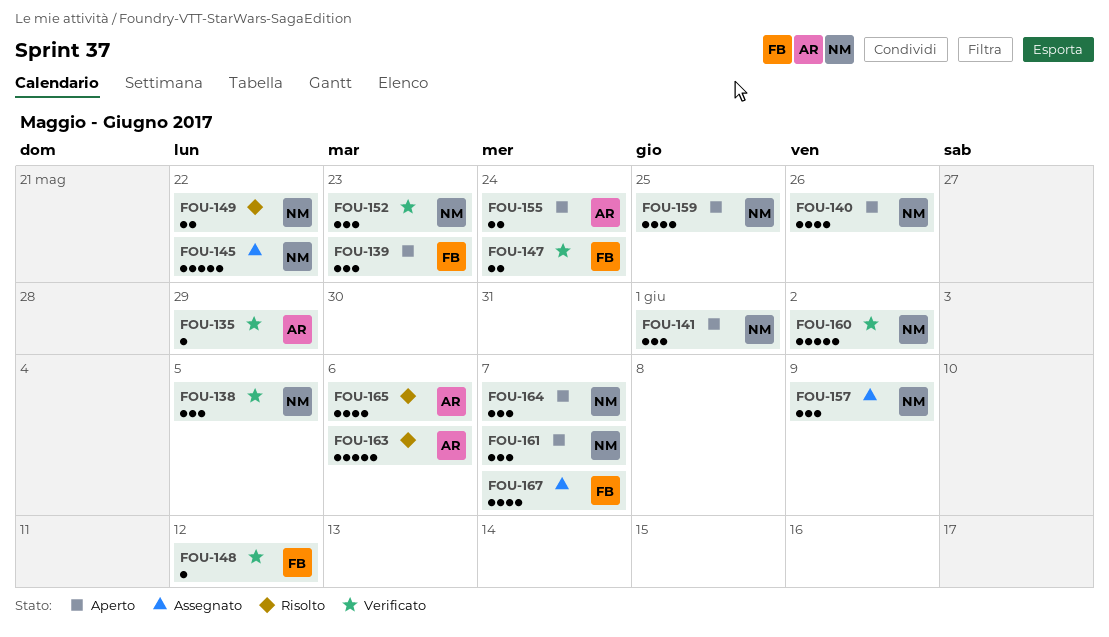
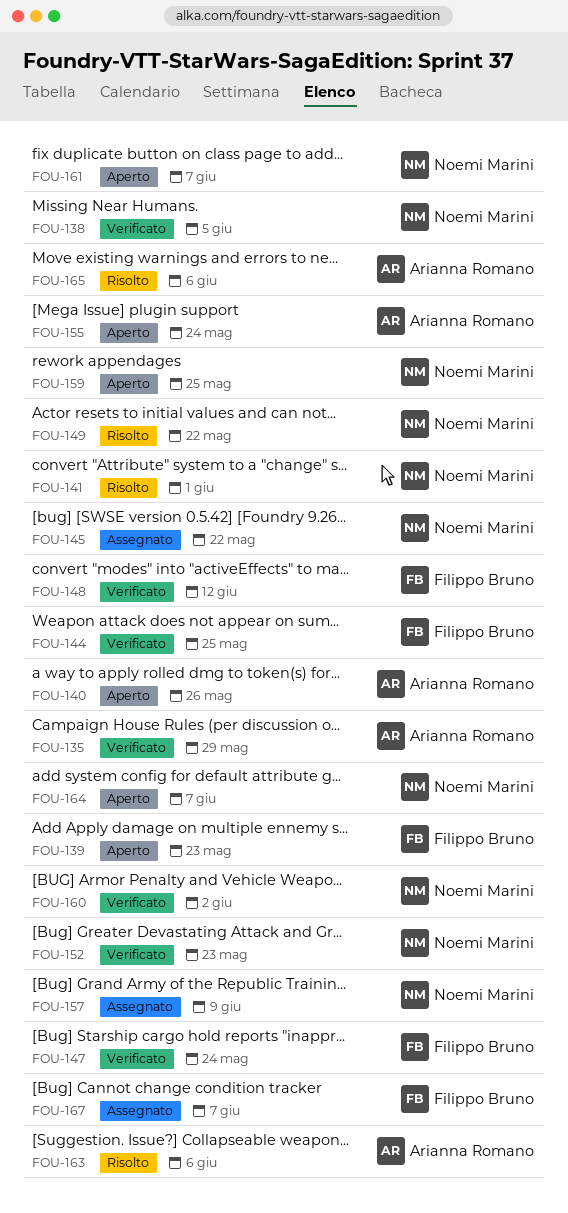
FOU-140, owner: Noemi Marini -> Arianna Romano
FOU-141, status: Aperto -> Risolto
FOU-144: none -> present

